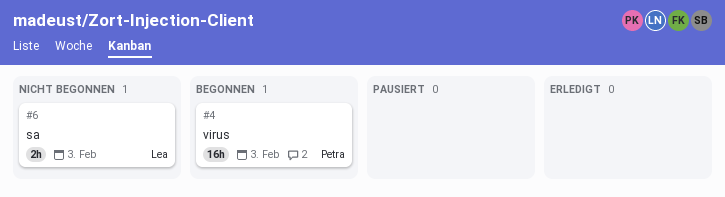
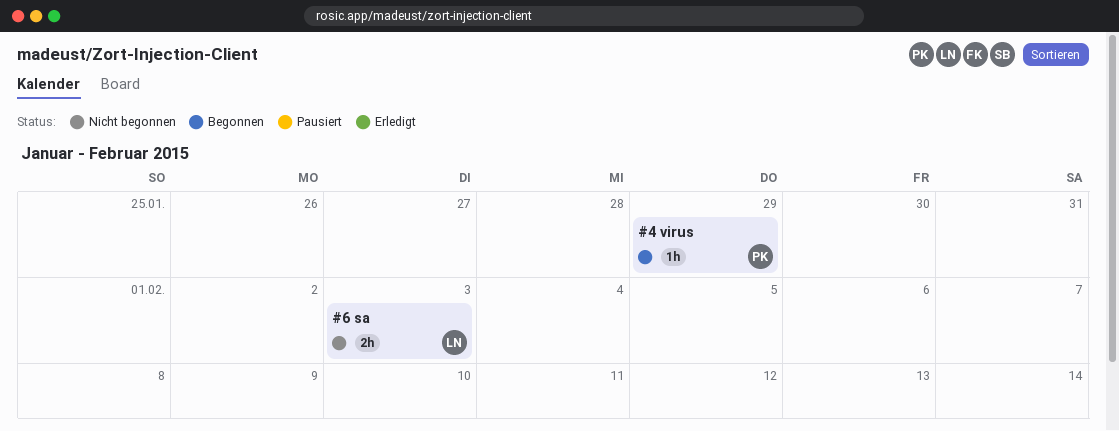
#4, estimate: 16h -> 1h
#4, due: Feb 3 -> Jan 29

